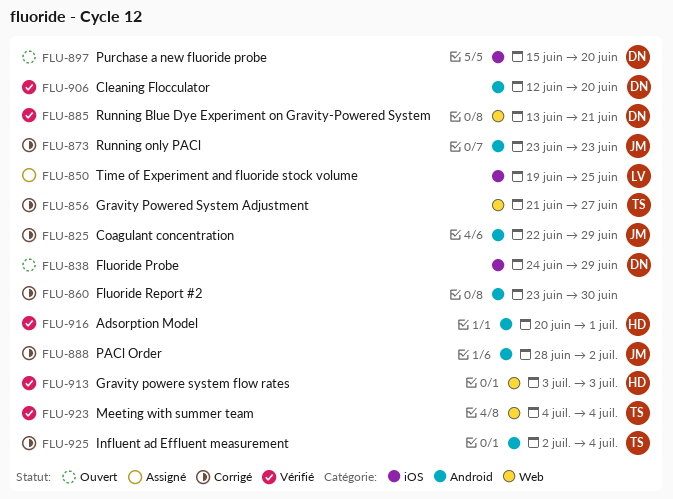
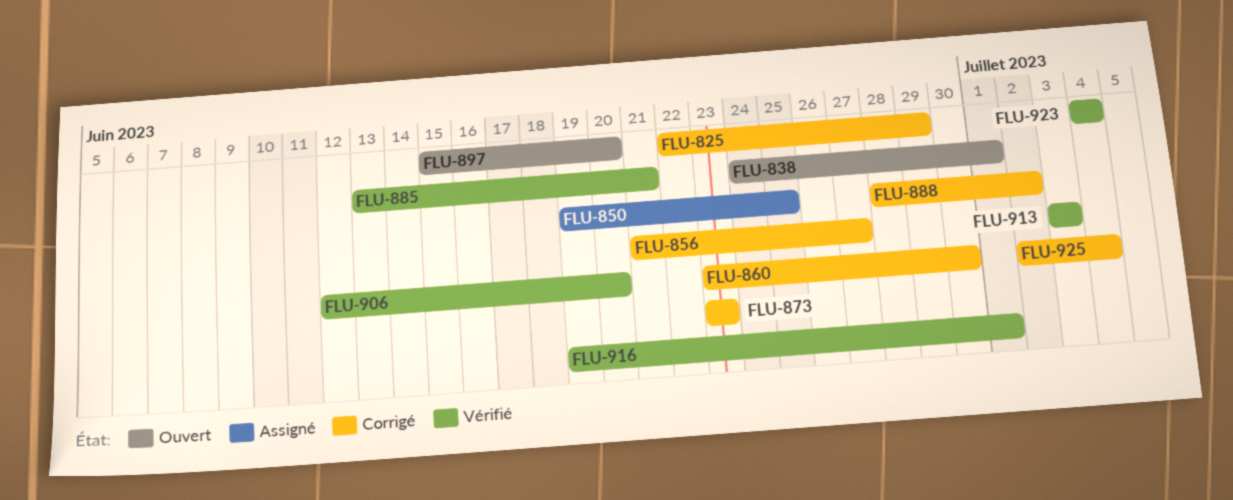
FLU-838, due: Jun 29 -> Jul 1
FLU-916, start: Jun 20 -> Jun 19

